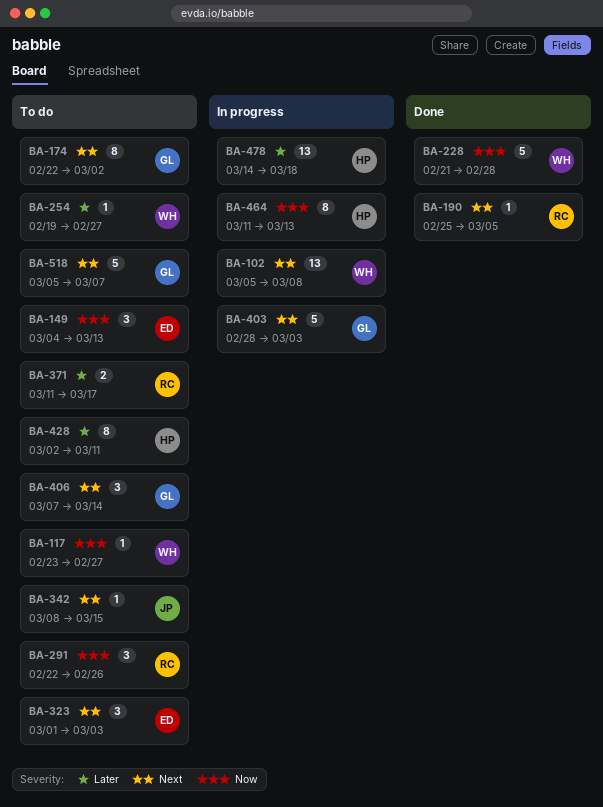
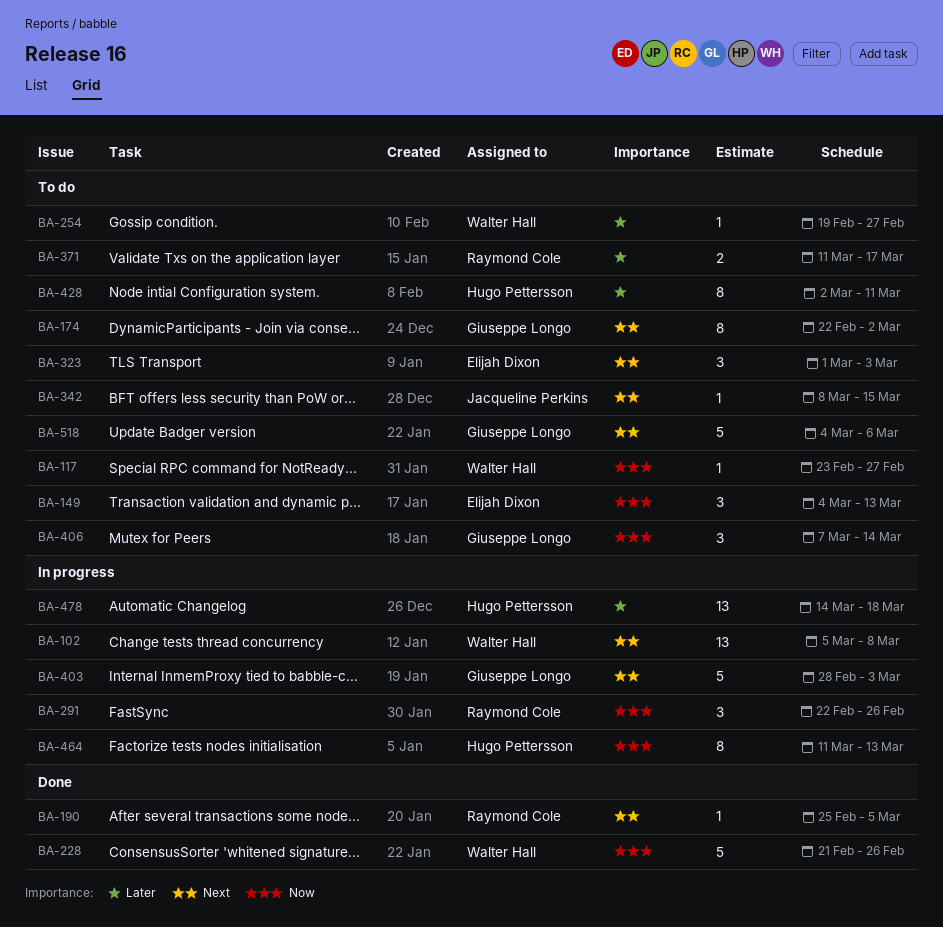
BA-228, due: Feb 28 -> Feb 26
BA-291, status: To do -> In progress
BA-406, priority: Next -> Now
BA-518, start: Mar 5 -> Mar 4
BA-518, due: Mar 7 -> Mar 6

